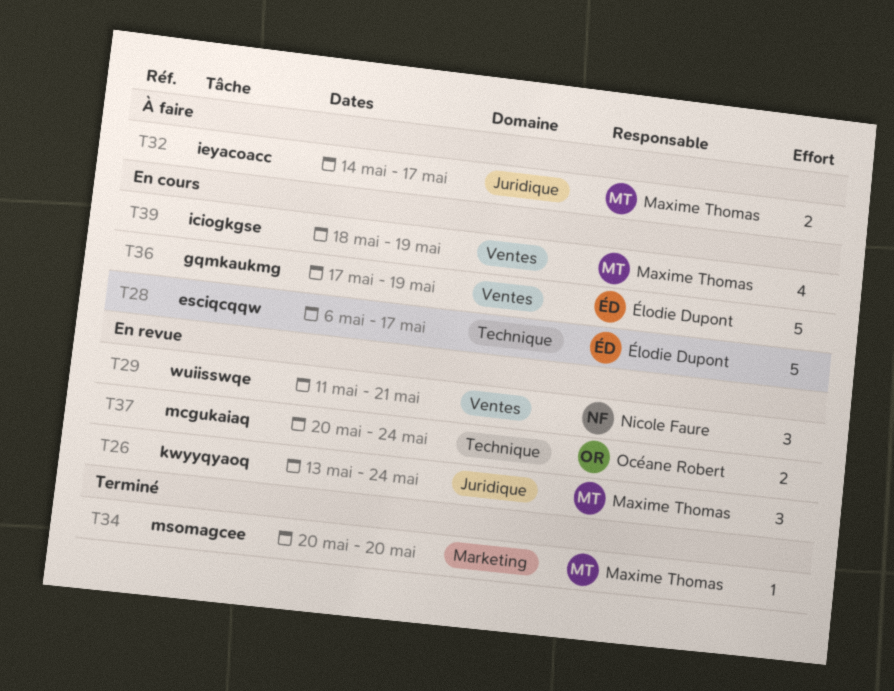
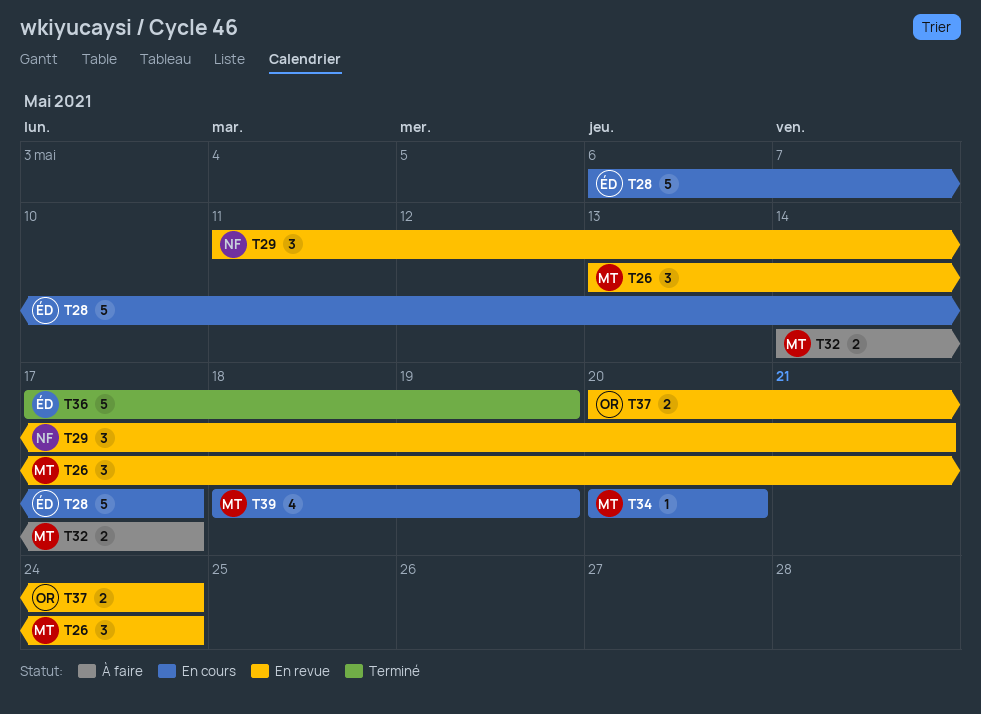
T34, status: Terminé -> En cours
T36, status: En cours -> Terminé

